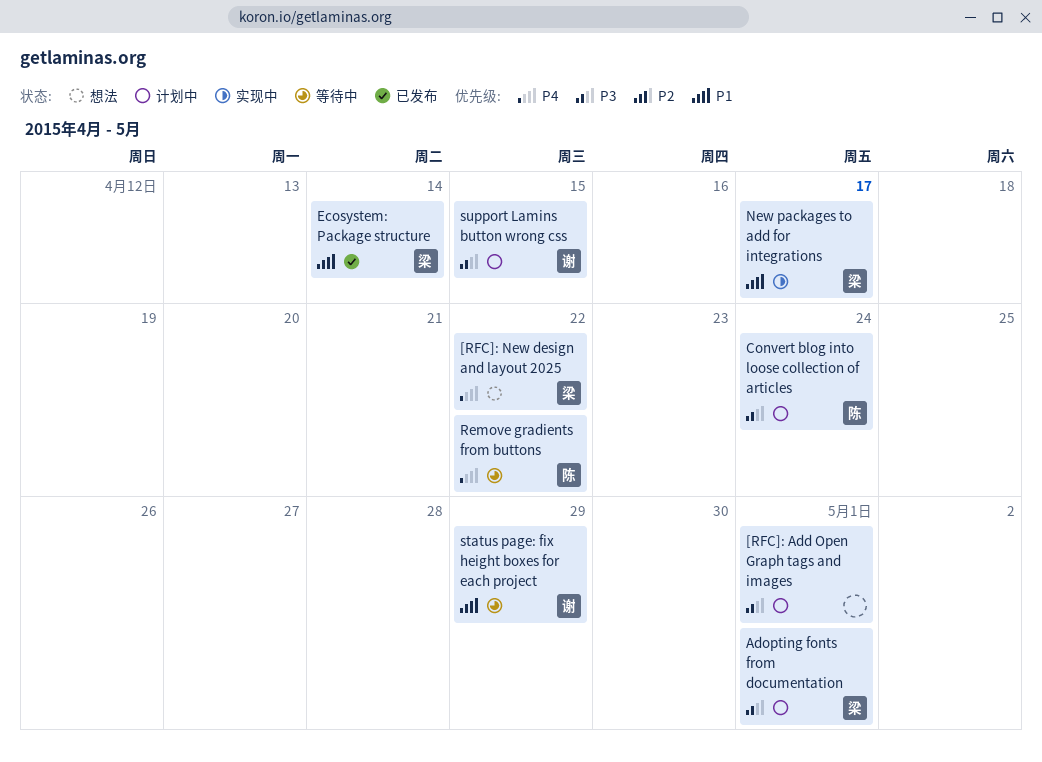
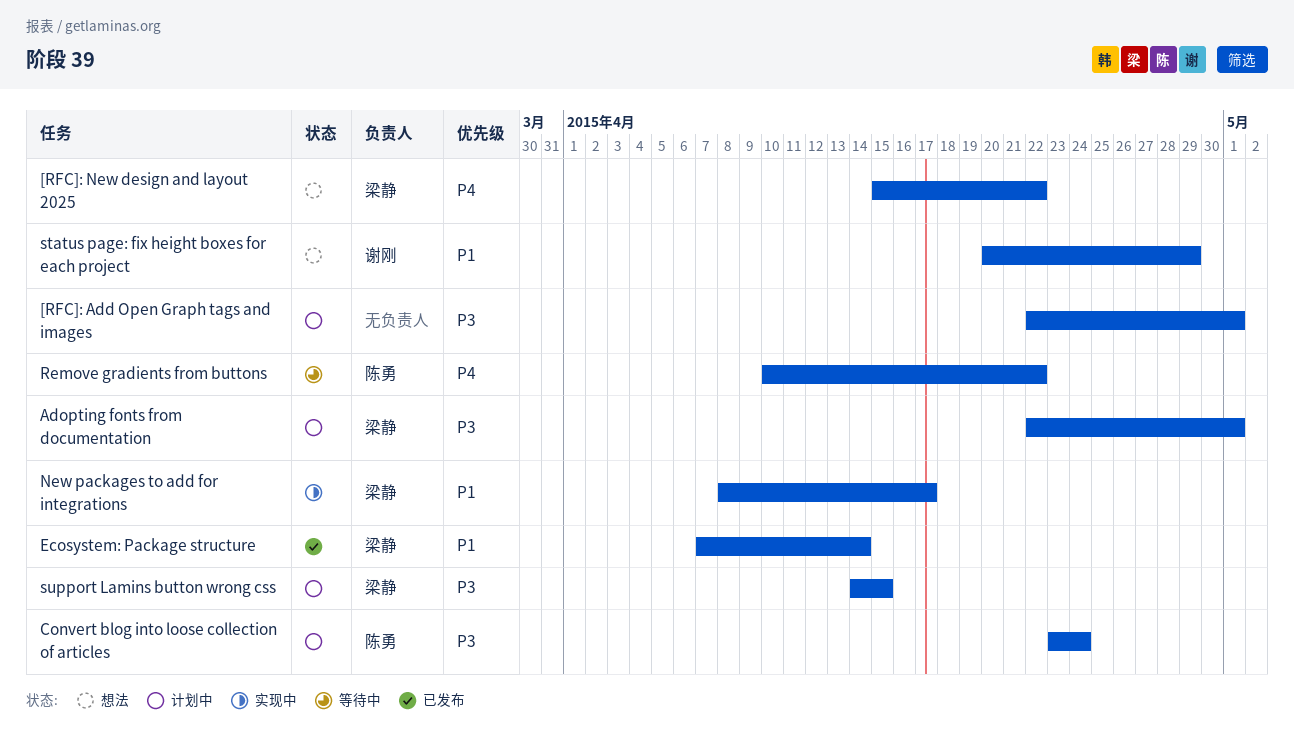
status page: fix height boxes for each project, status: 等待中 -> 想法
support Lamins button wrong css, owner: 谢刚 -> 梁静

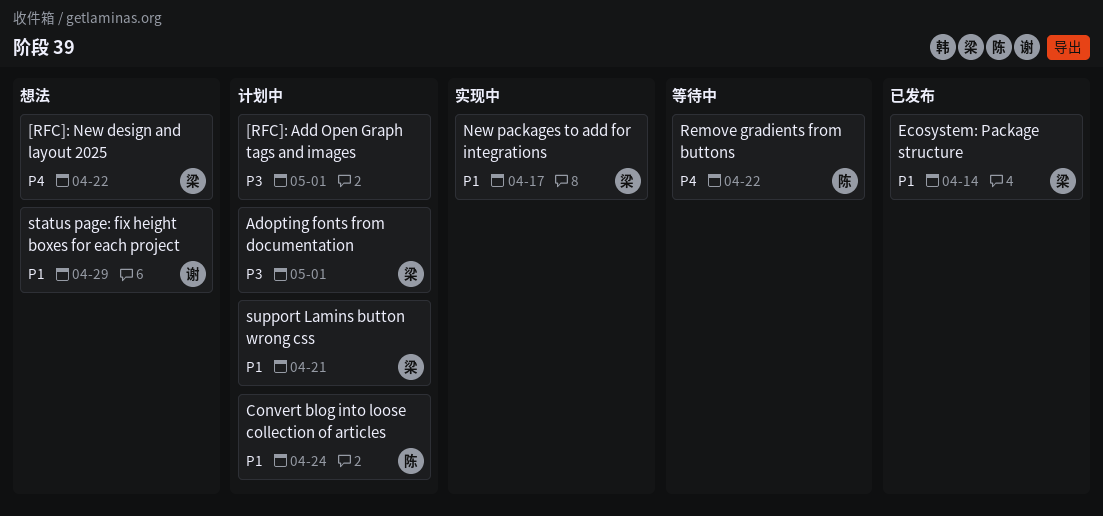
Convert blog into loose collection of articles, priority: P3 -> P1
support Lamins button wrong css, priority: P3 -> P1
support Lamins button wrong css, due: Apr 15 -> Apr 21

